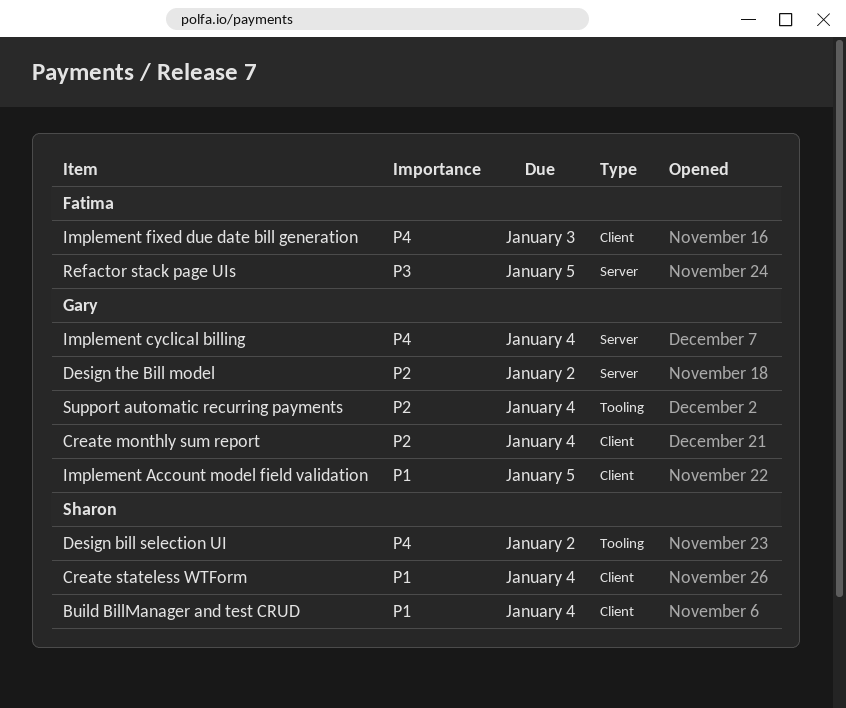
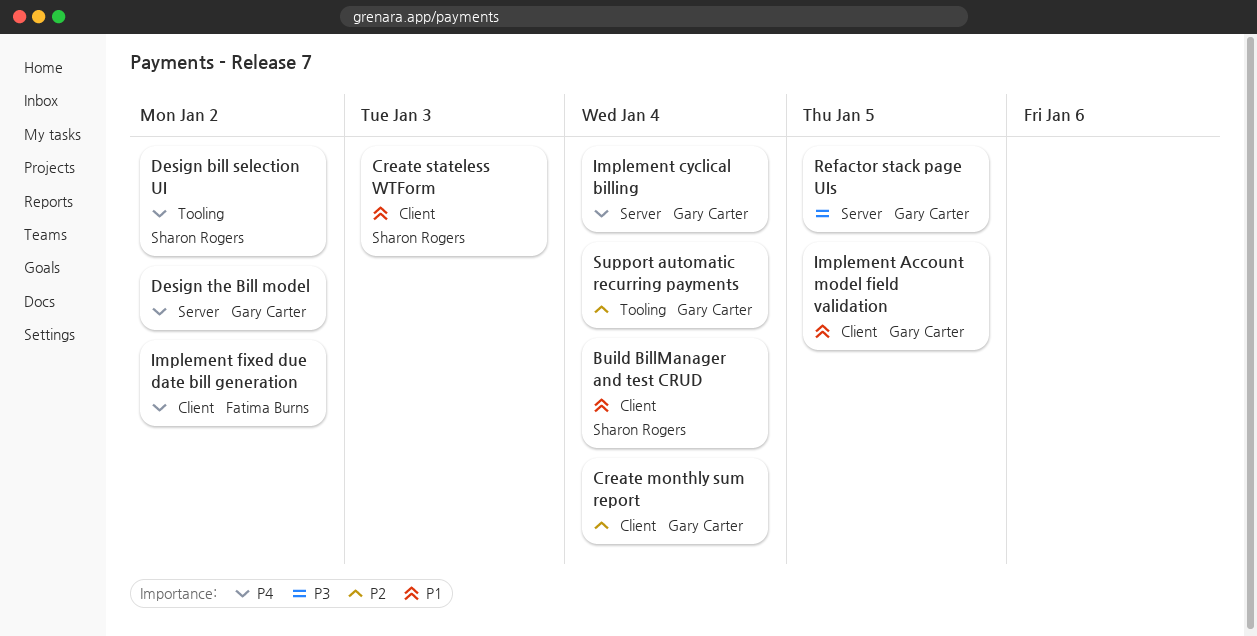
Create stateless WTForm, due: Jan 4 -> Jan 3
Design the Bill model, priority: P2 -> P4
Implement fixed due date bill generation, due: Jan 3 -> Jan 2
Refactor stack page UIs, owner: Fatima Burns -> Gary Carter

